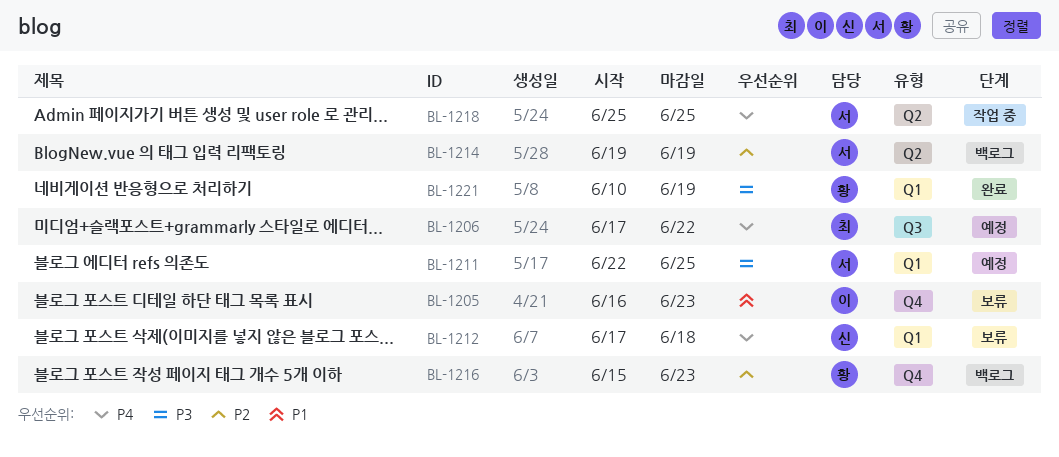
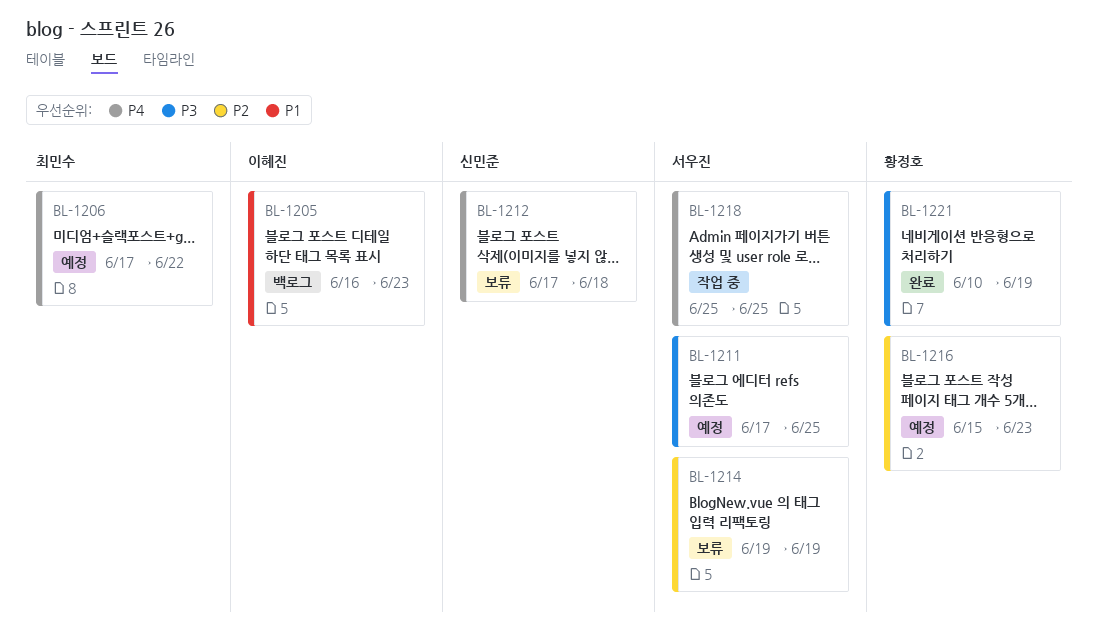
BL-1205, status: 보류 -> 백로그
BL-1211, start: Jun 22 -> Jun 17
BL-1214, status: 백로그 -> 보류
BL-1216, status: 백로그 -> 예정

